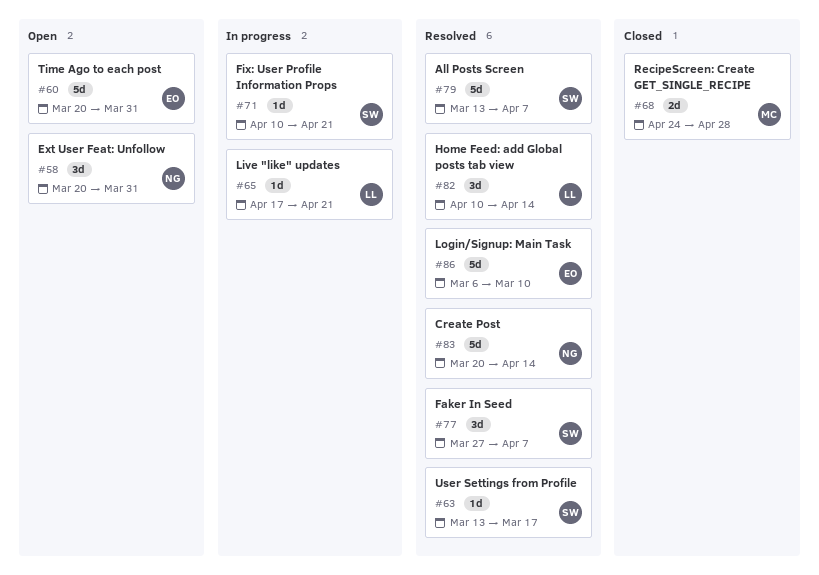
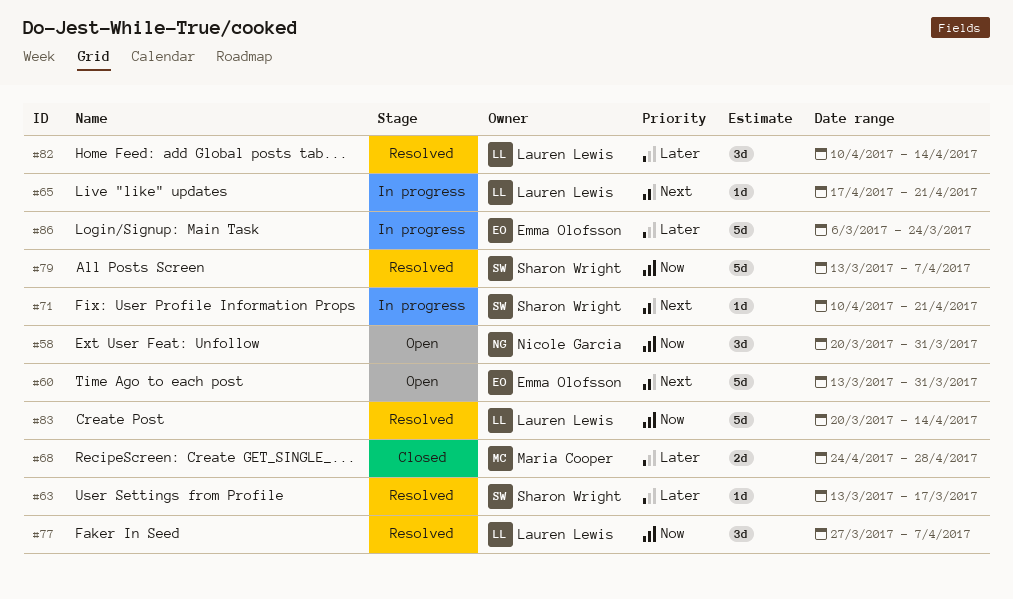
#60, start: Mar 20 -> Mar 13
#77, owner: Sharon Wright -> Lauren Lewis
#83, owner: Nicole Garcia -> Lauren Lewis
#86, status: Resolved -> In progress
#86, due: Mar 10 -> Mar 24

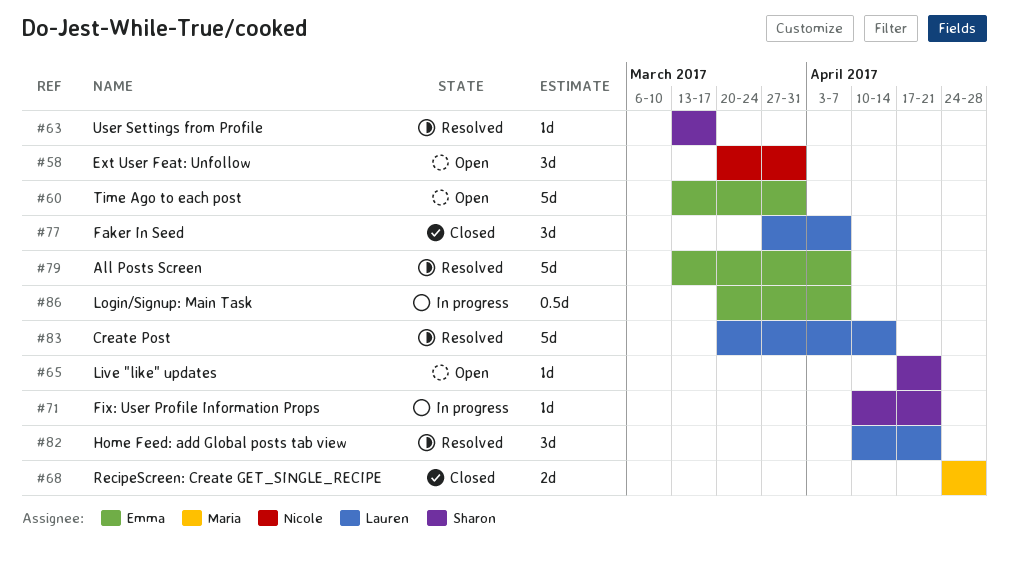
#65, status: In progress -> Open
#65, owner: Lauren Lewis -> Sharon Wright
#77, status: Resolved -> Closed
#79, owner: Sharon Wright -> Emma Olofsson
#82, due: Apr 14 -> Apr 21
#86, estimate: 5d -> 0.5d
#86, start: Mar 6 -> Mar 20
#86, due: Mar 24 -> Apr 7

